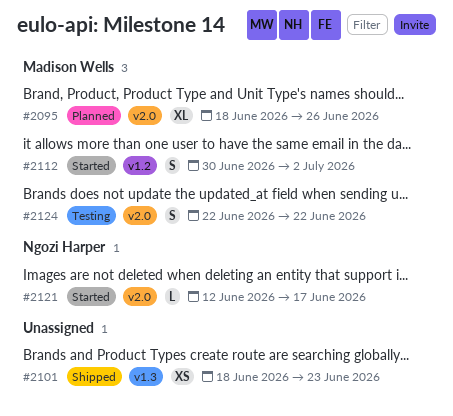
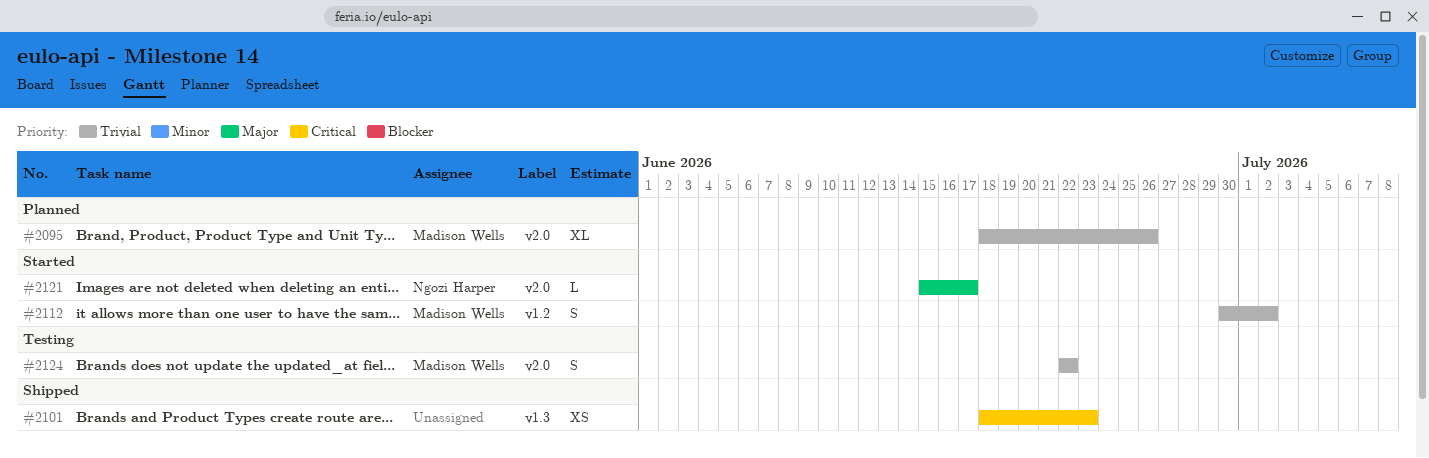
#2121, start: Jun 12 -> Jun 15

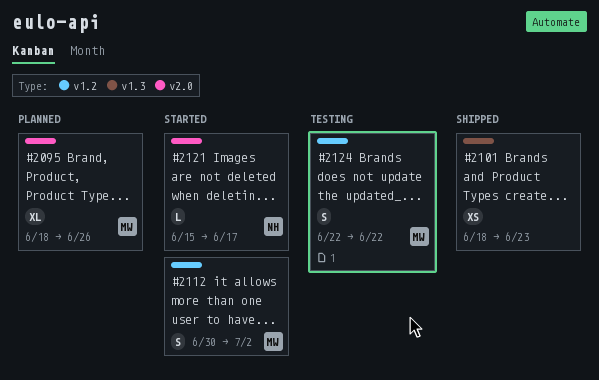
#2124, label: v2.0 -> v1.2

